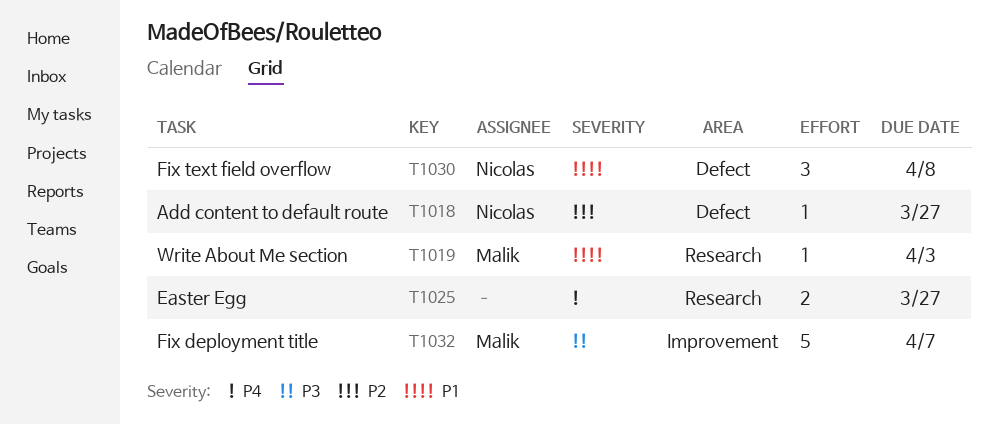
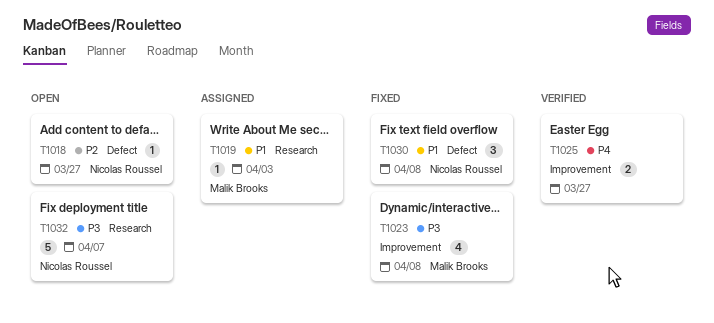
T1023: none -> present
T1025, label: Research -> Improvement
T1032, owner: Malik Brooks -> Nicolas Roussel
T1032, label: Improvement -> Research

